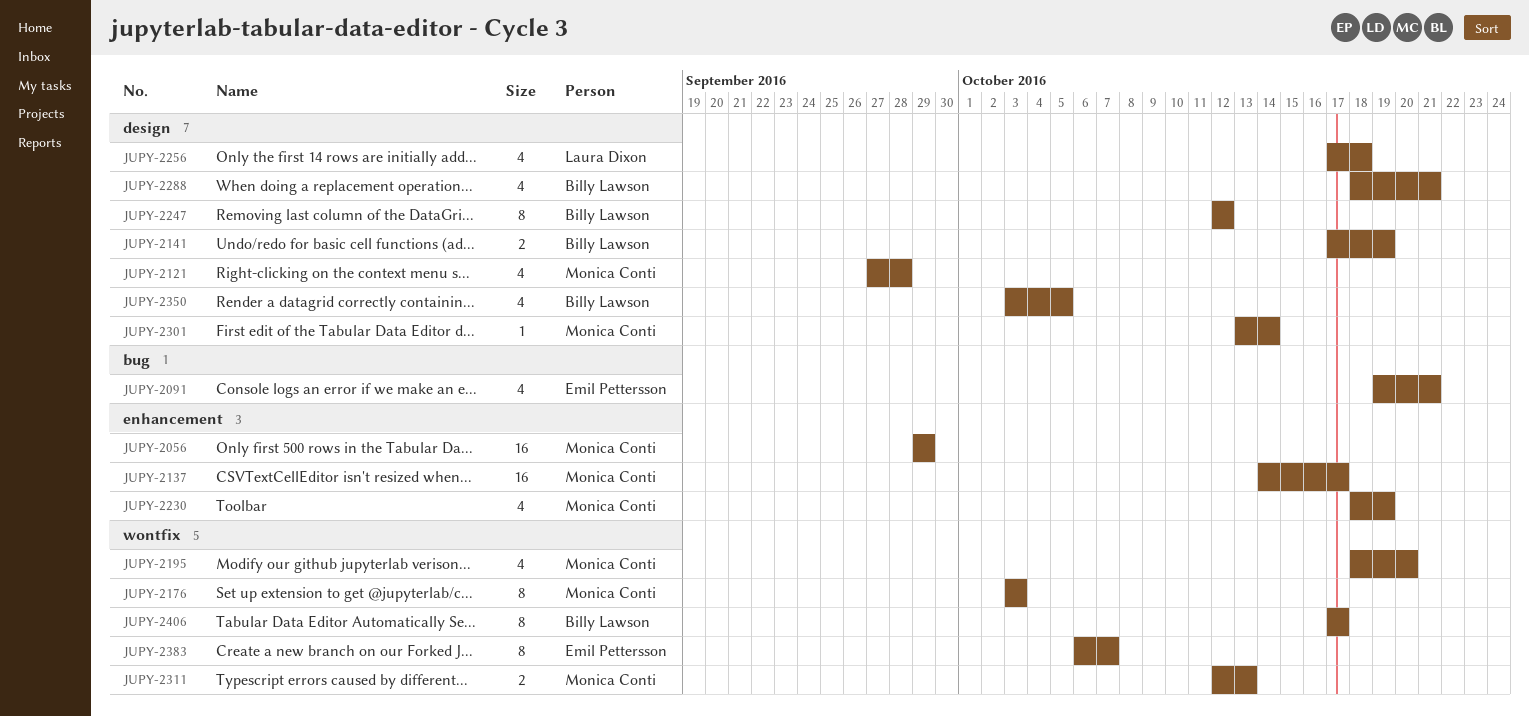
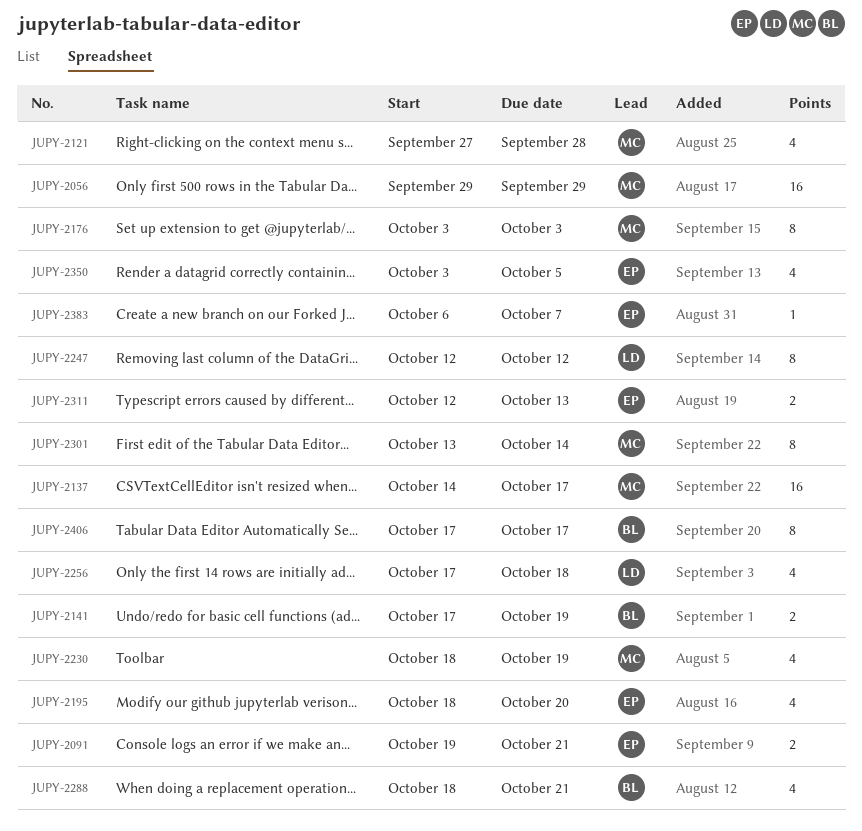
JUPY-2091, estimate: 4 -> 2
JUPY-2195, owner: Monica Conti -> Emil Pettersson
JUPY-2247, owner: Billy Lawson -> Laura Dixon
JUPY-2301, estimate: 1 -> 8
JUPY-2311, owner: Monica Conti -> Emil Pettersson
JUPY-2350, owner: Billy Lawson -> Emil Pettersson
JUPY-2383, estimate: 8 -> 1

